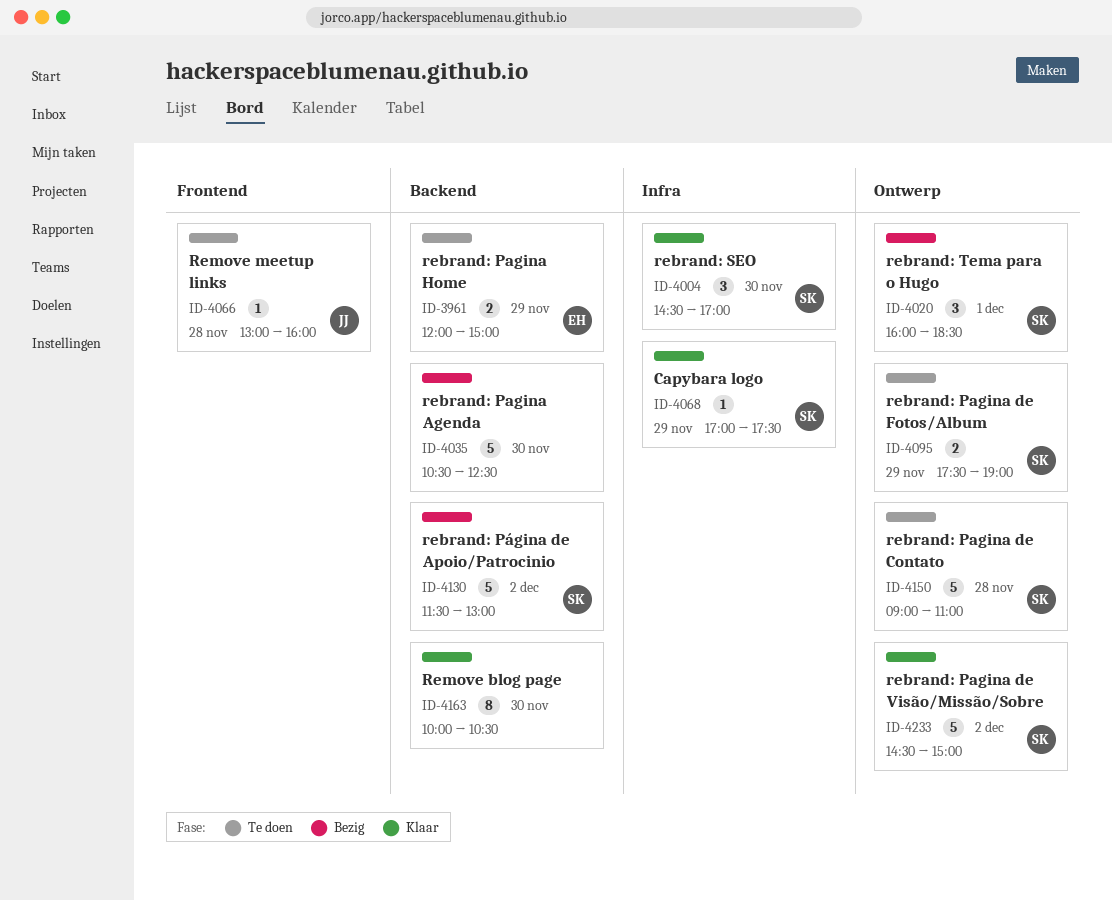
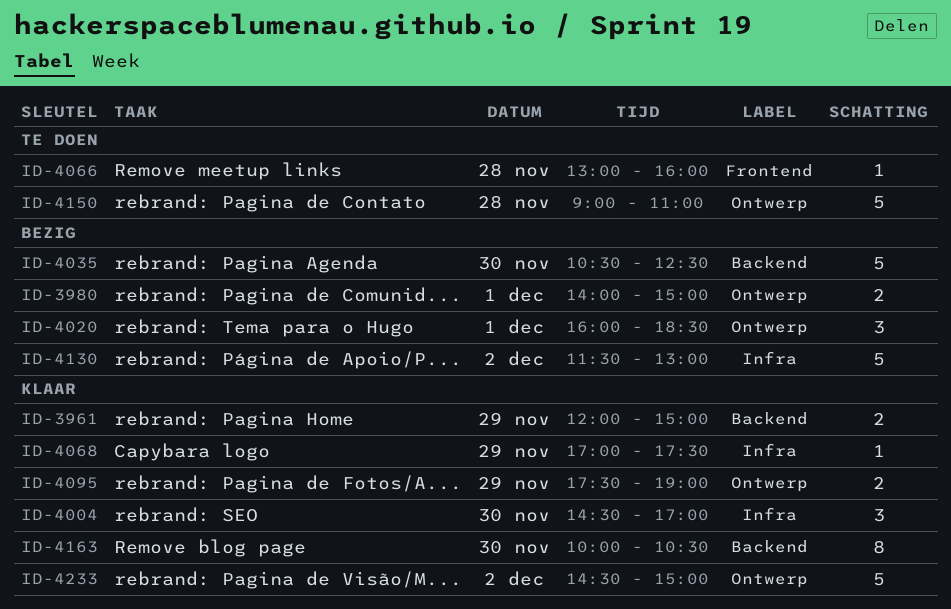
ID-3961, status: Te doen -> Klaar
ID-3980: none -> present
ID-4095, status: Te doen -> Klaar
ID-4130, label: Backend -> Infra

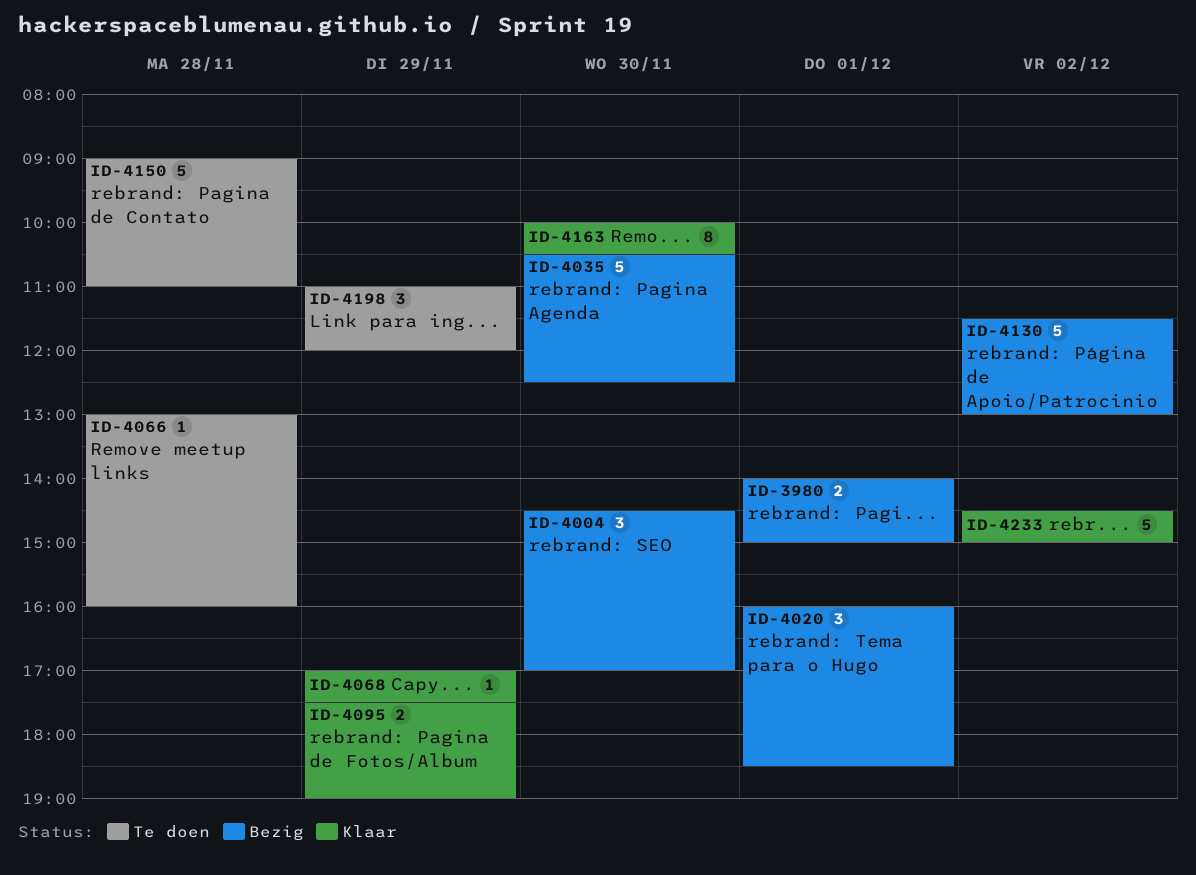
ID-3961: present -> none
ID-4004, status: Klaar -> Bezig
ID-4198: none -> present

